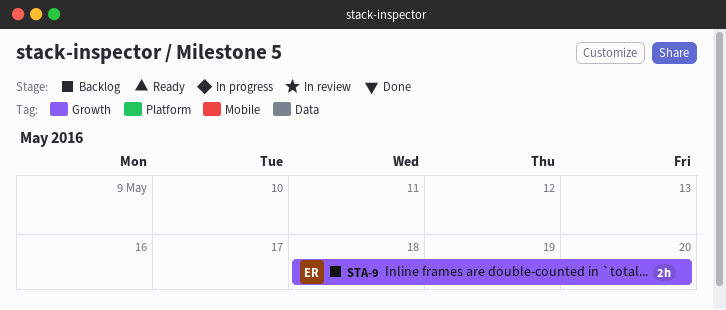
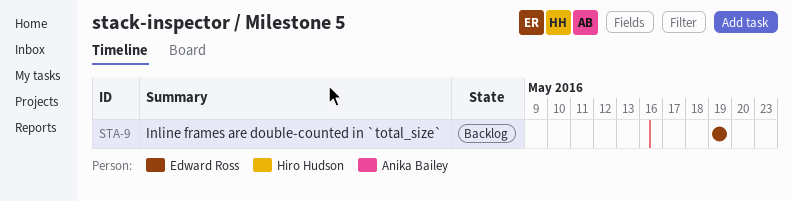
STA-9, start: May 18 -> May 19
STA-9, due: May 20 -> May 19

